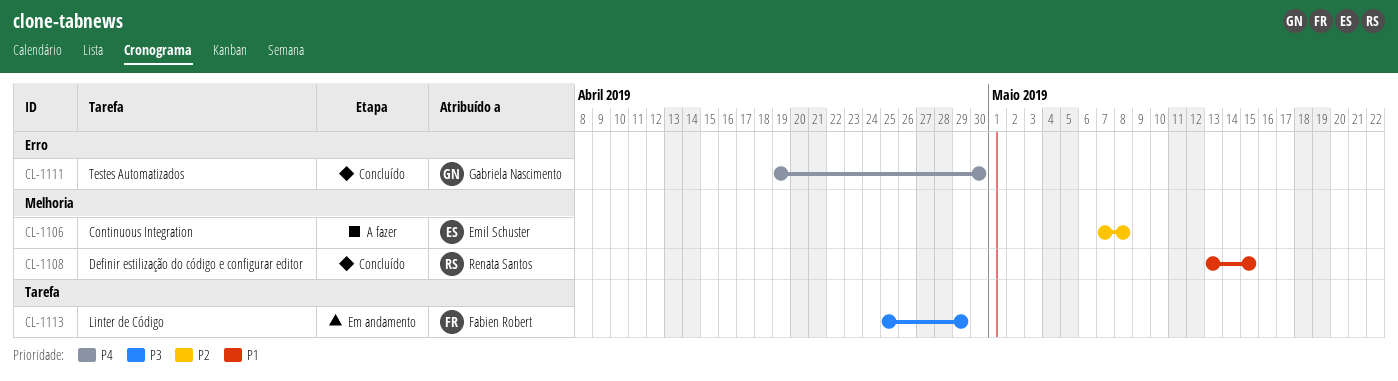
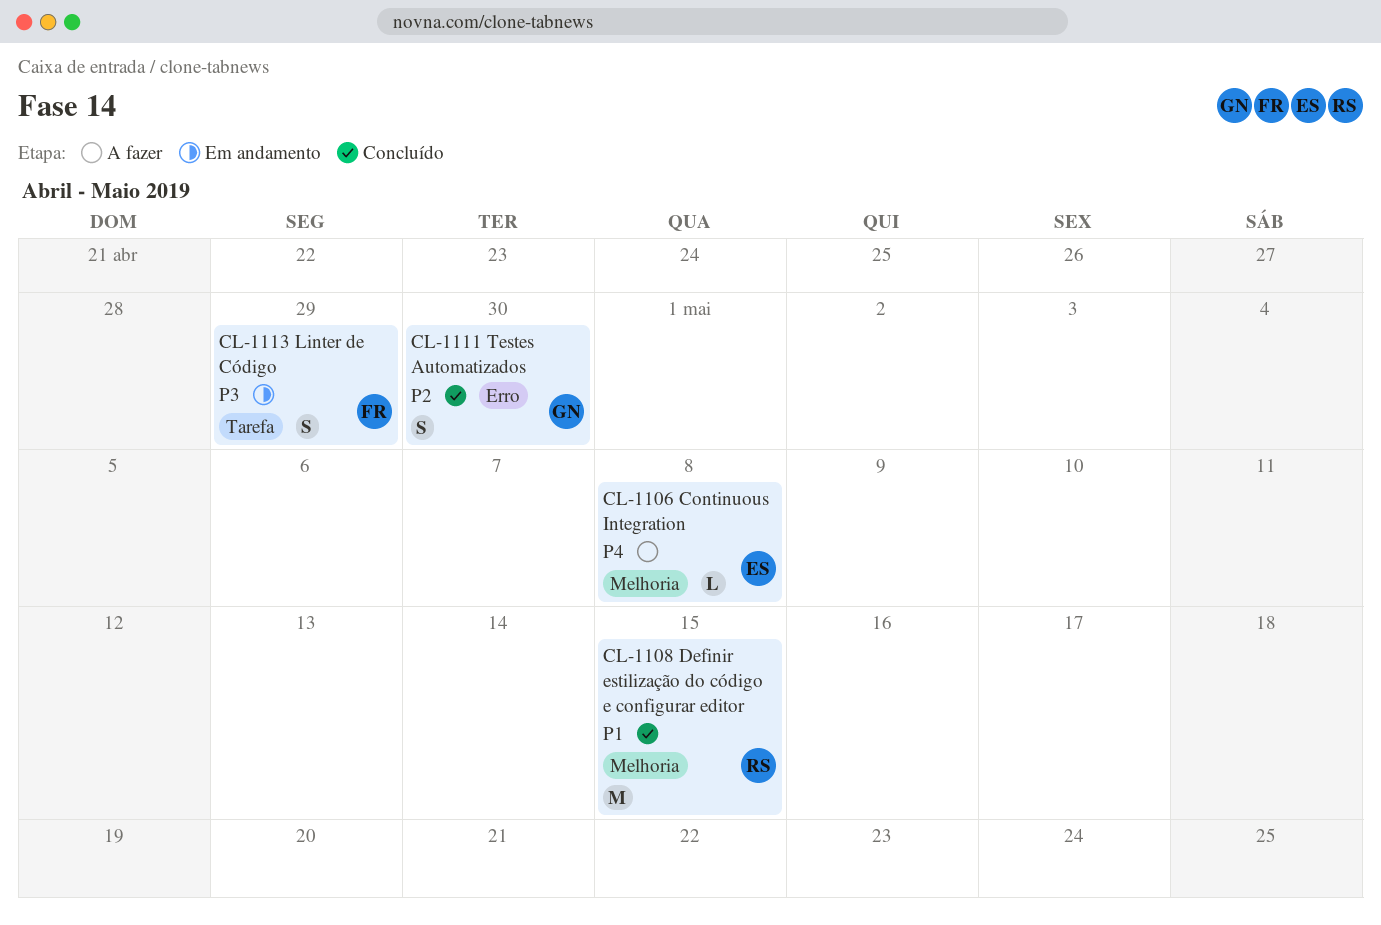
CL-1106, priority: P2 -> P4
CL-1111, priority: P4 -> P2

